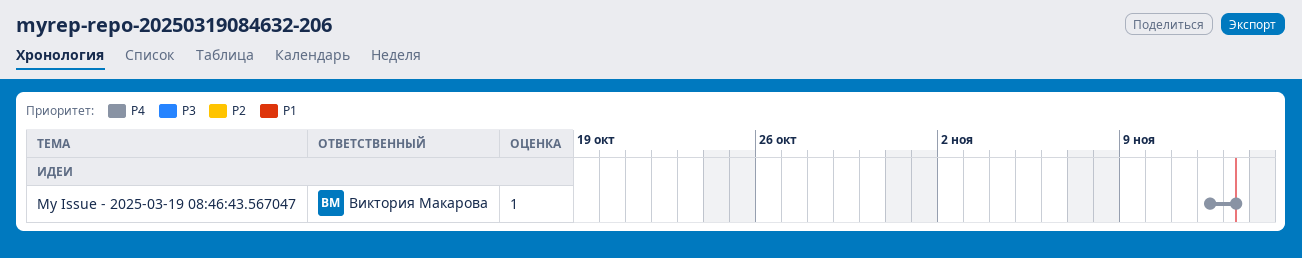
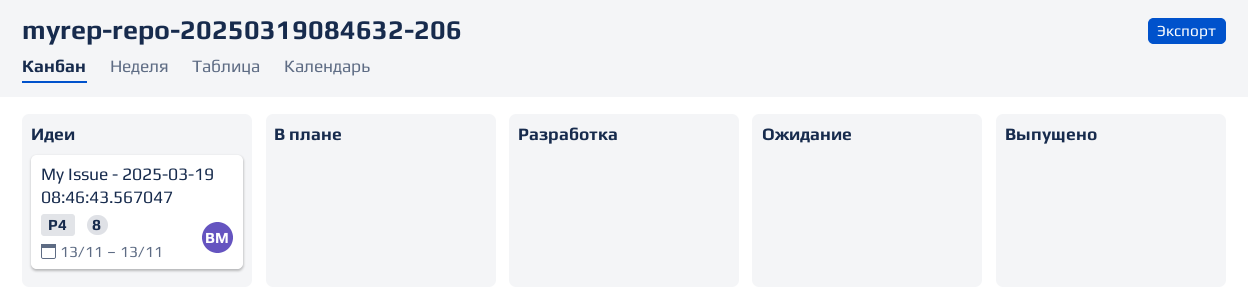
My Issue - 2025-03-19 08:46:43.567047, estimate: 1 -> 8
My Issue - 2025-03-19 08:46:43.567047, start: Nov 12 -> Nov 13

